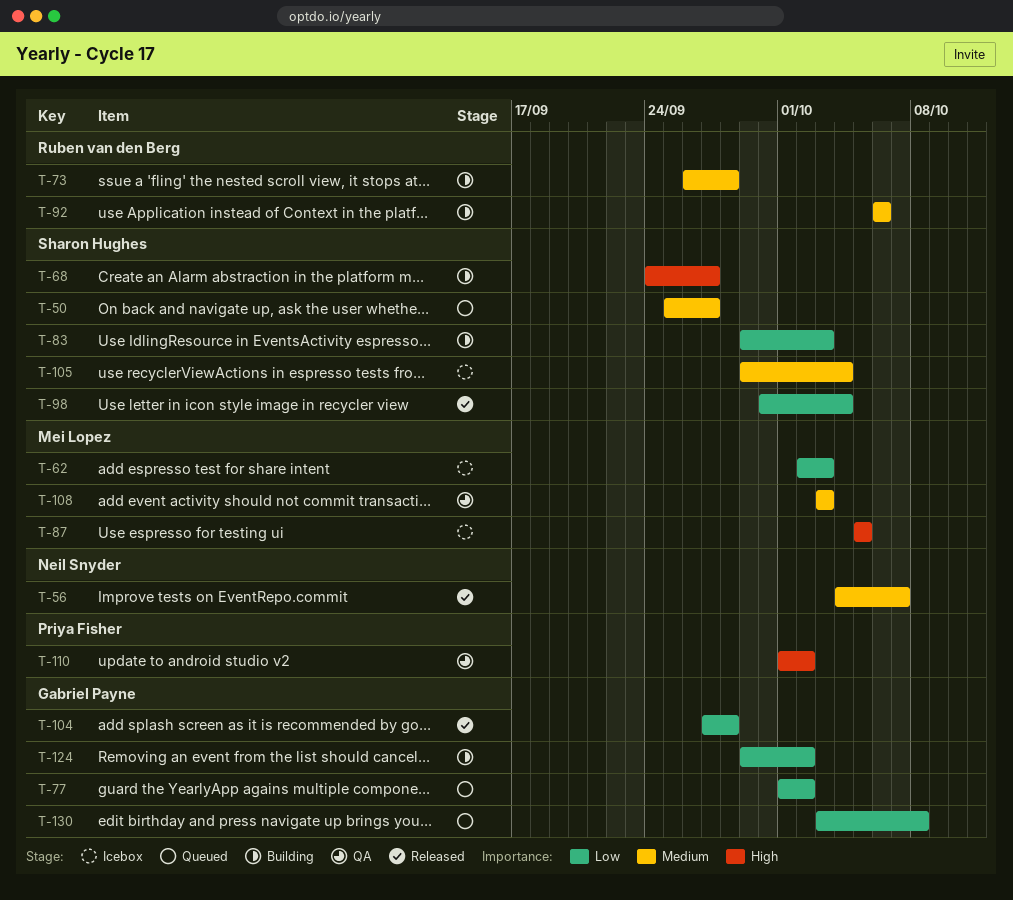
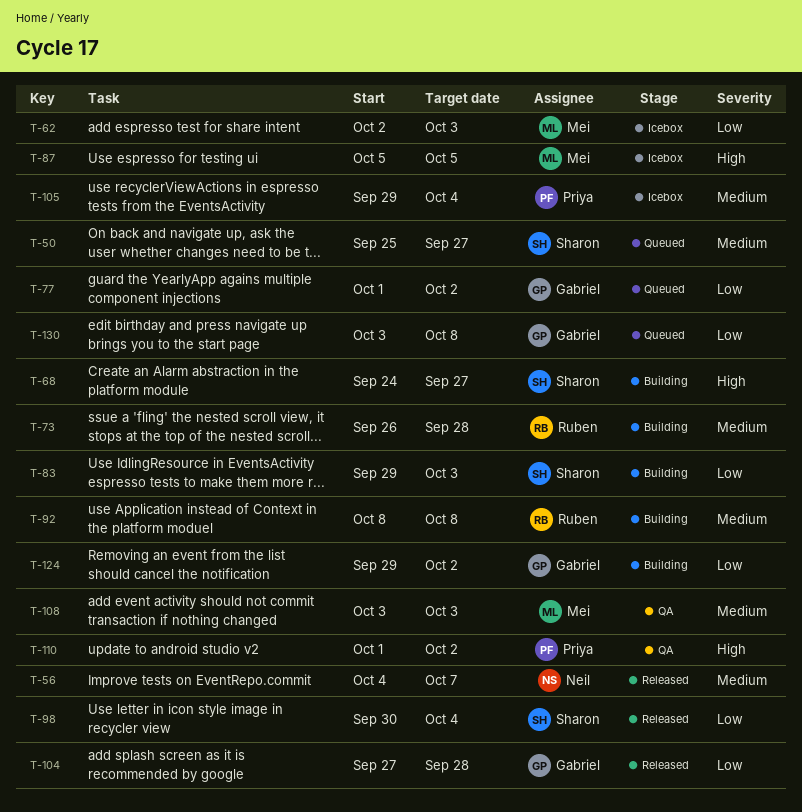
T-92, start: Oct 6 -> Oct 8
T-92, due: Oct 6 -> Oct 8
T-105, owner: Sharon Hughes -> Priya Fisher

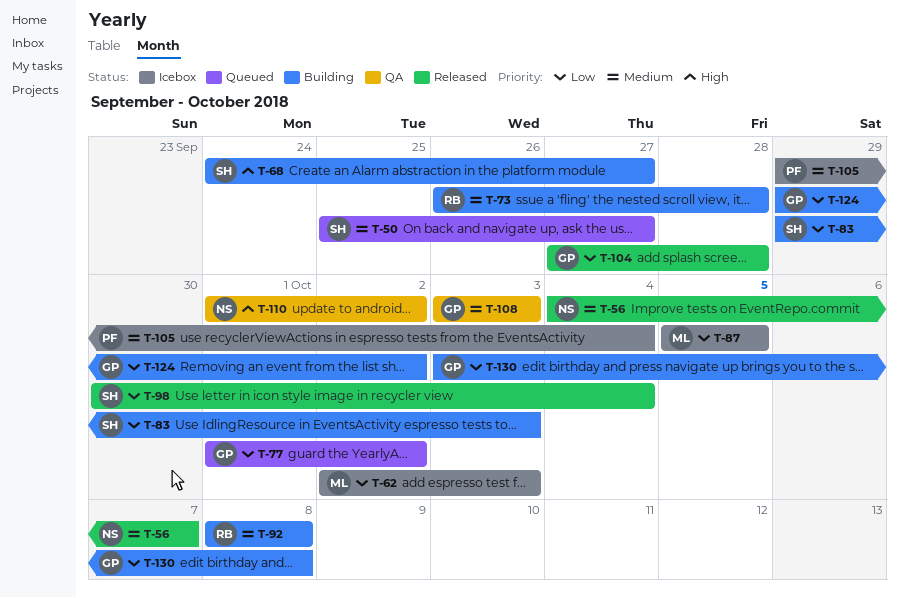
T-87, priority: High -> Low
T-108, owner: Mei -> Gabriel
T-110, owner: Priya -> Neil
T-130, status: Queued -> Building

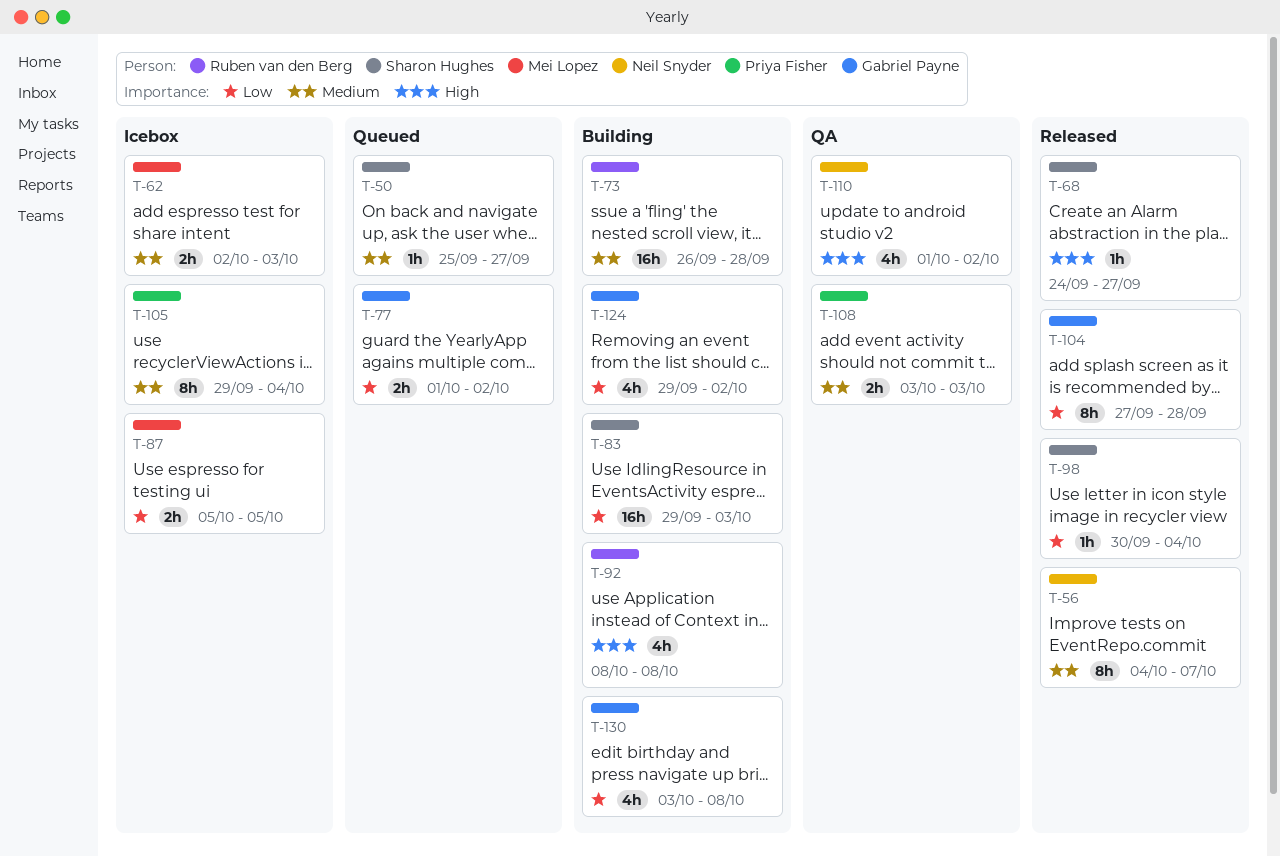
T-62, priority: Low -> Medium
T-68, status: Building -> Released
T-92, priority: Medium -> High
T-108, owner: Gabriel Payne -> Priya Fisher

